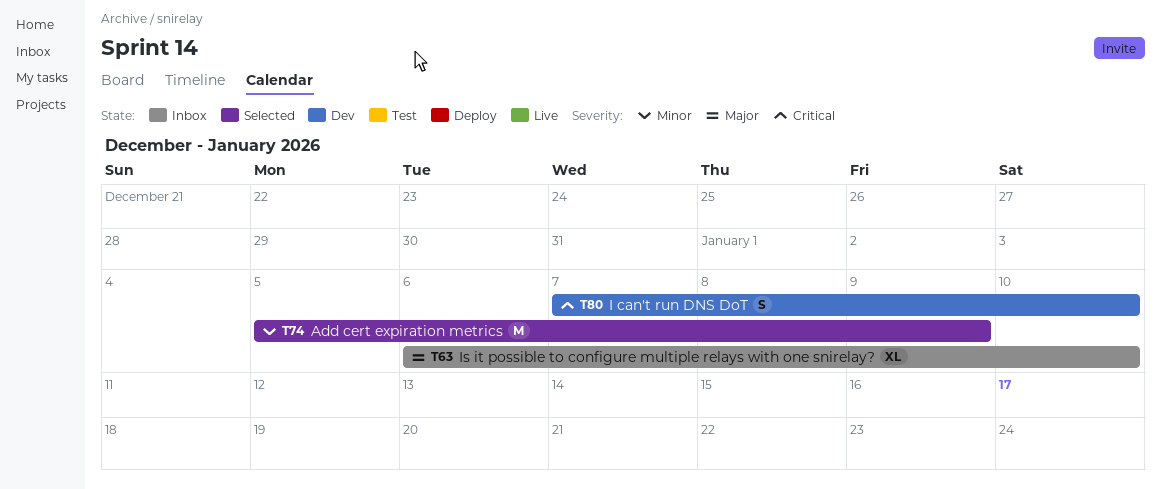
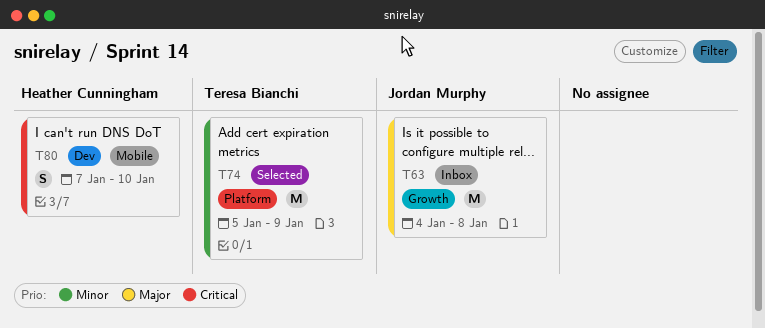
T63, estimate: XL -> M
T63, start: Jan 6 -> Jan 4
T63, due: Jan 10 -> Jan 8

